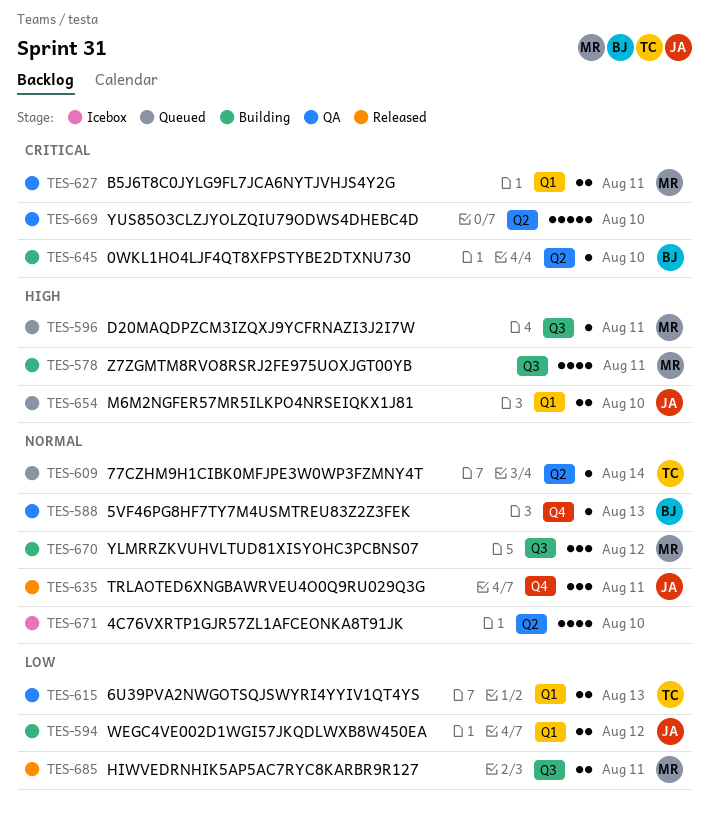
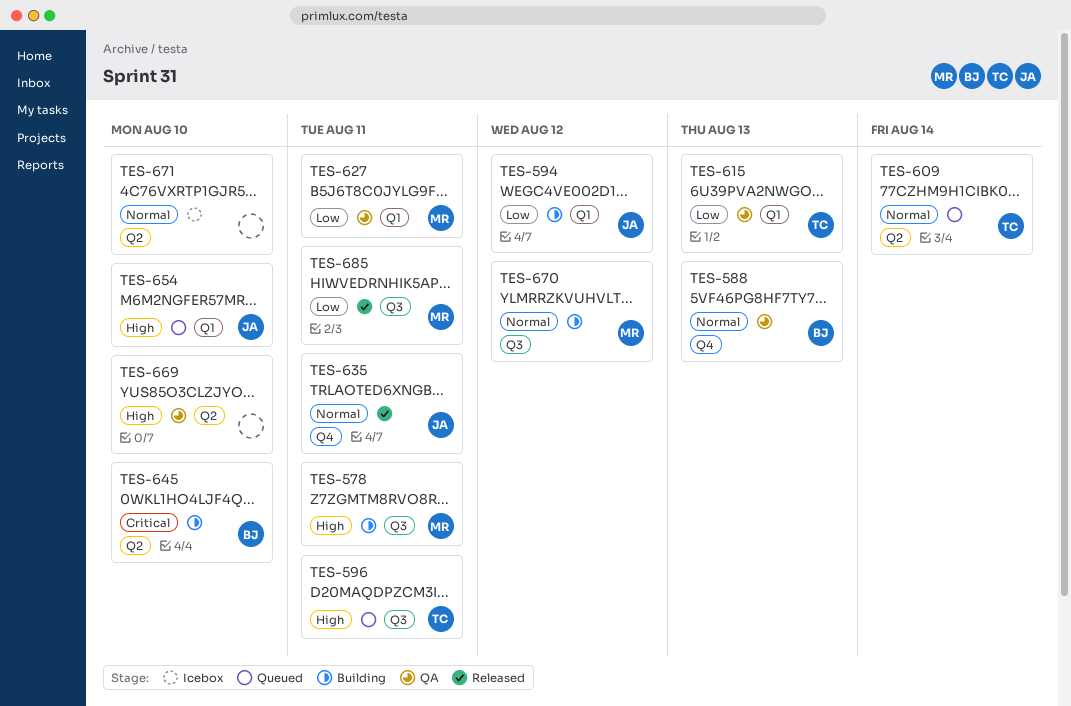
TES-596, owner: MR -> TC
TES-627, priority: Critical -> Low
TES-669, priority: Critical -> High

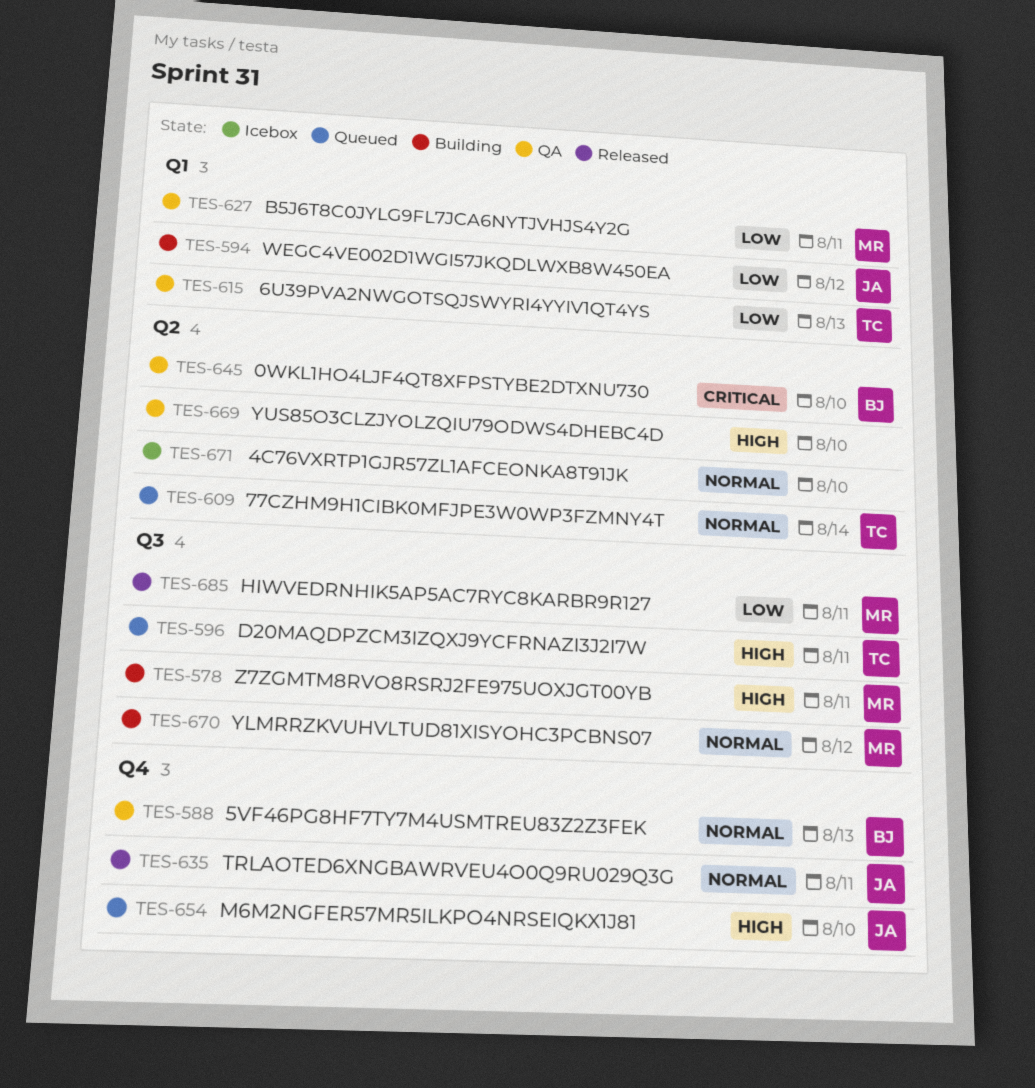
TES-645, status: Building -> QA
TES-654, label: Q1 -> Q4

